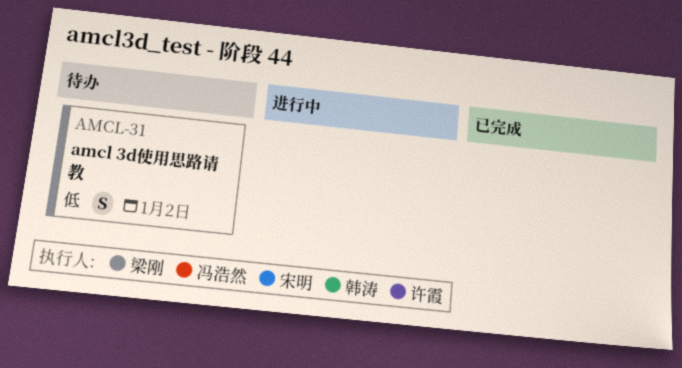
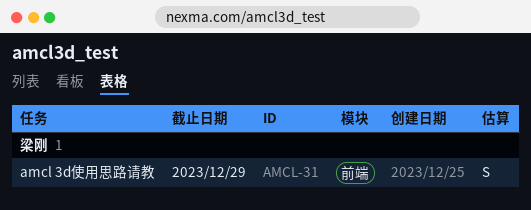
AMCL-31, due: Jan 2 -> Dec 29

